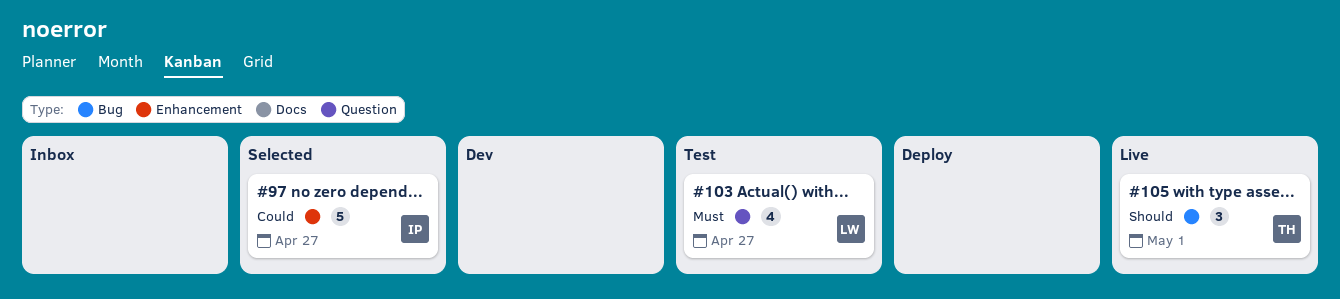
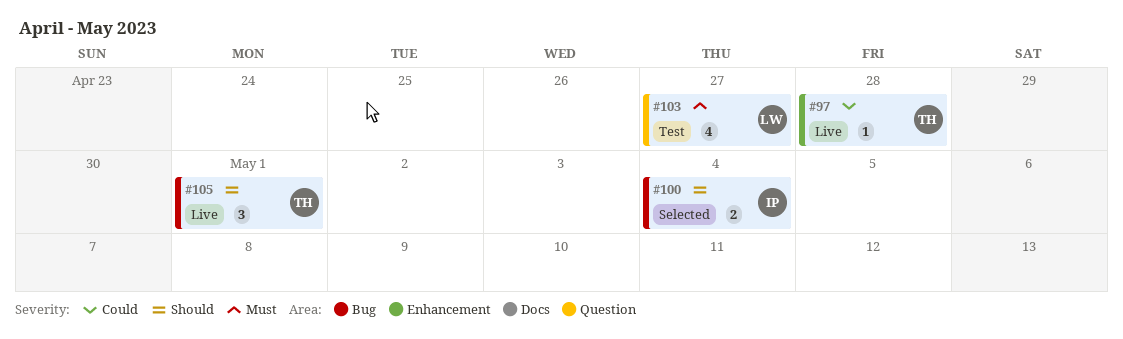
#97, status: Selected -> Live
#97, owner: IP -> TH
#97, estimate: 5 -> 1
#97, due: Apr 27 -> Apr 28
#100: none -> present

